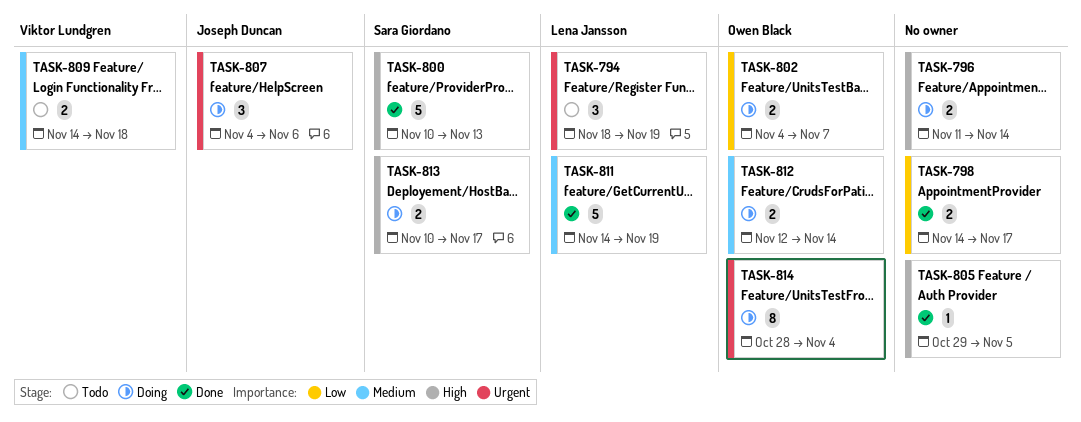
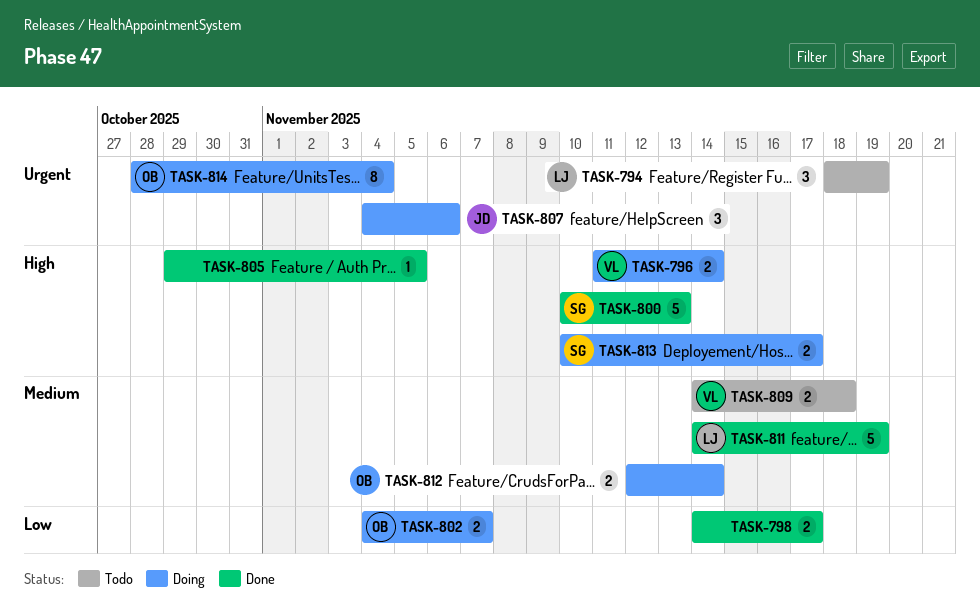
TASK-796, owner: none -> Viktor Lundgren

